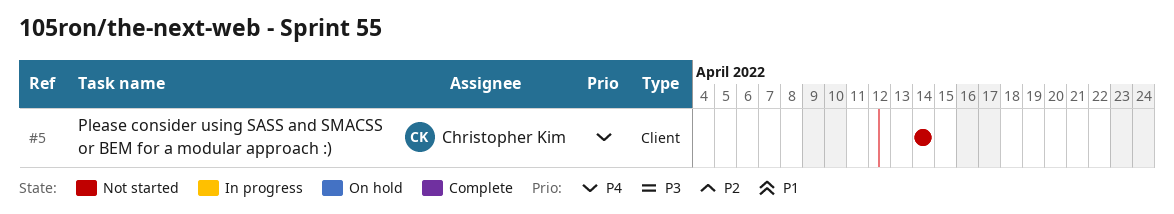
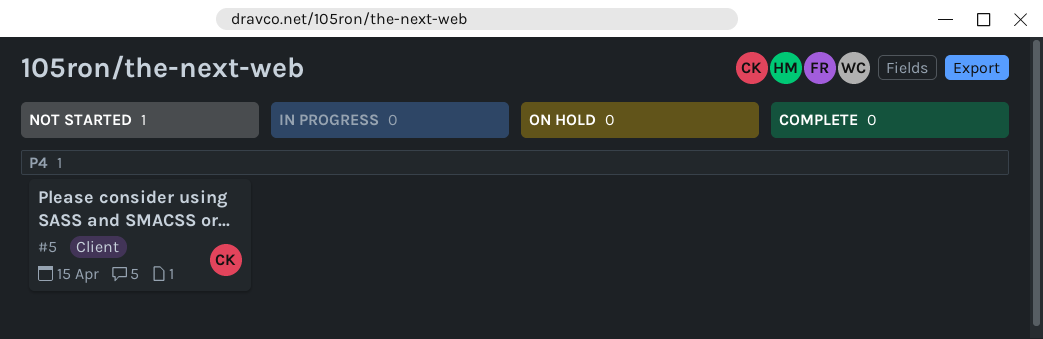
#5, due: Apr 14 -> Apr 15

